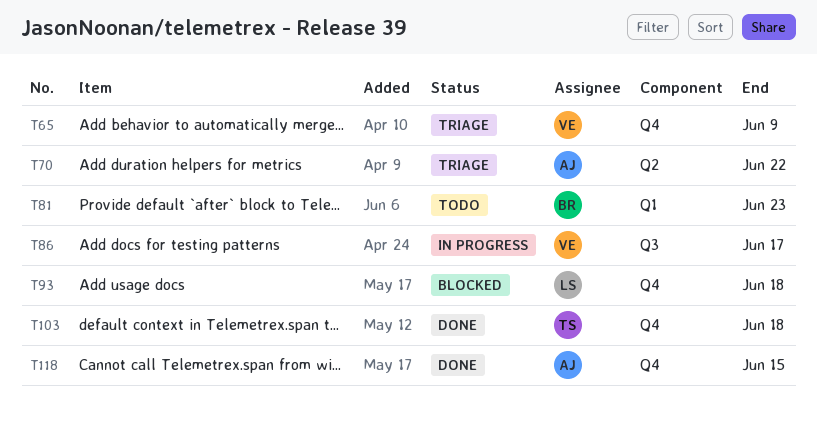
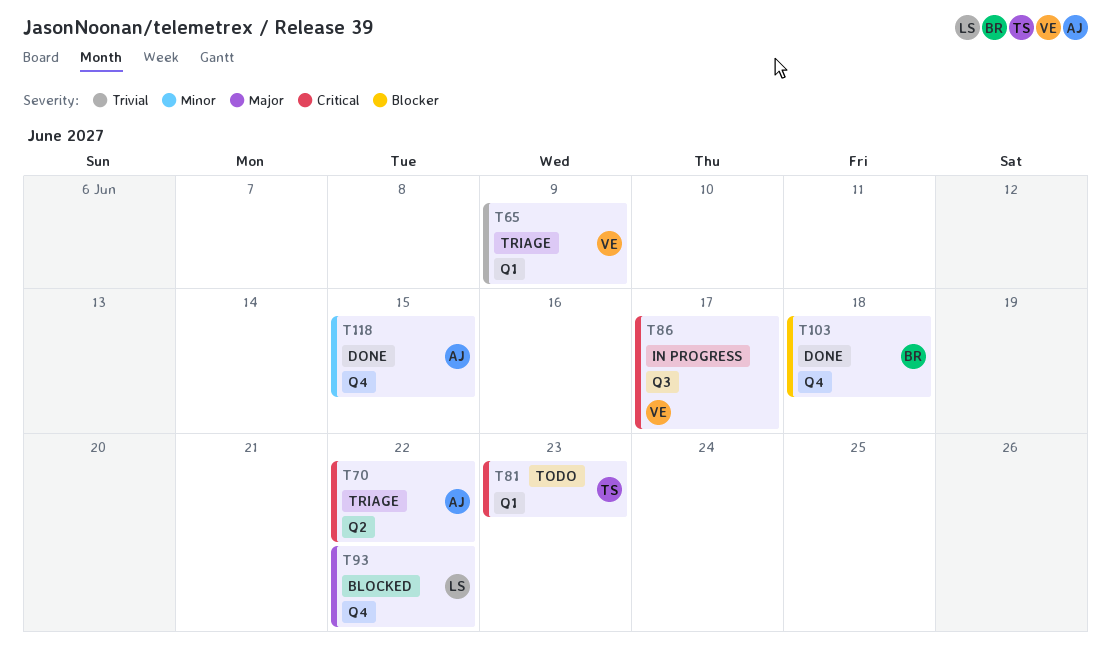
T65, label: Q4 -> Q1
T81, owner: BR -> TS
T93, due: Jun 18 -> Jun 22
T103, owner: TS -> BR

